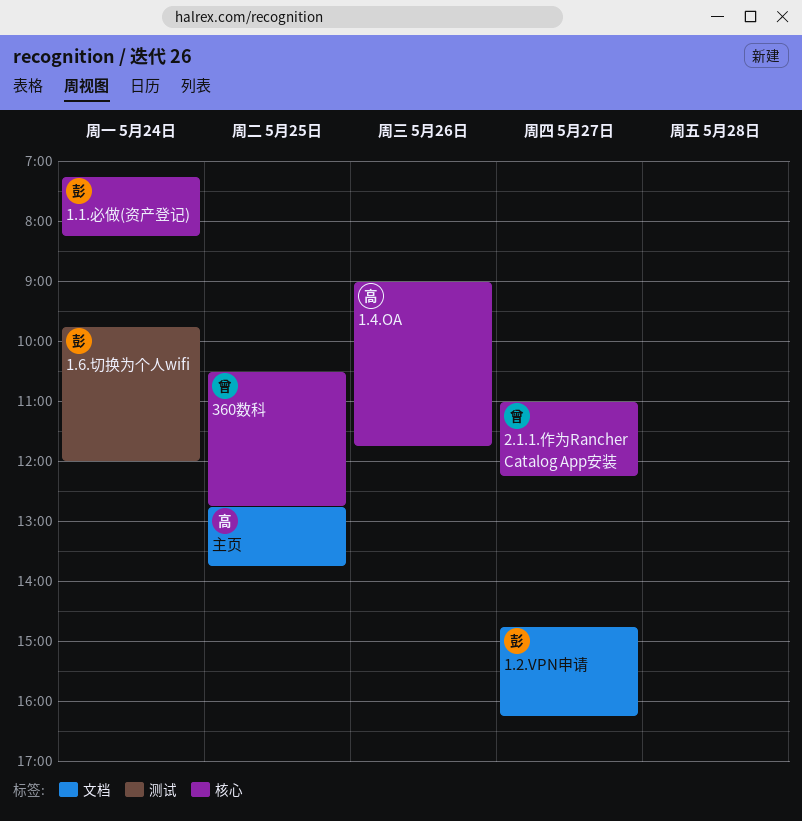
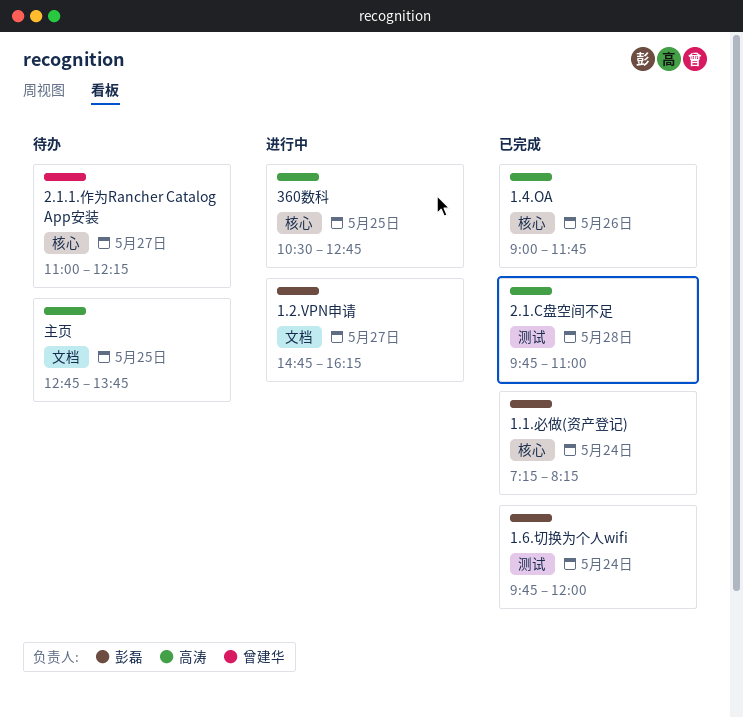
2.1.C盘空间不足: none -> present
360数科, owner: 曾建华 -> 高涛

